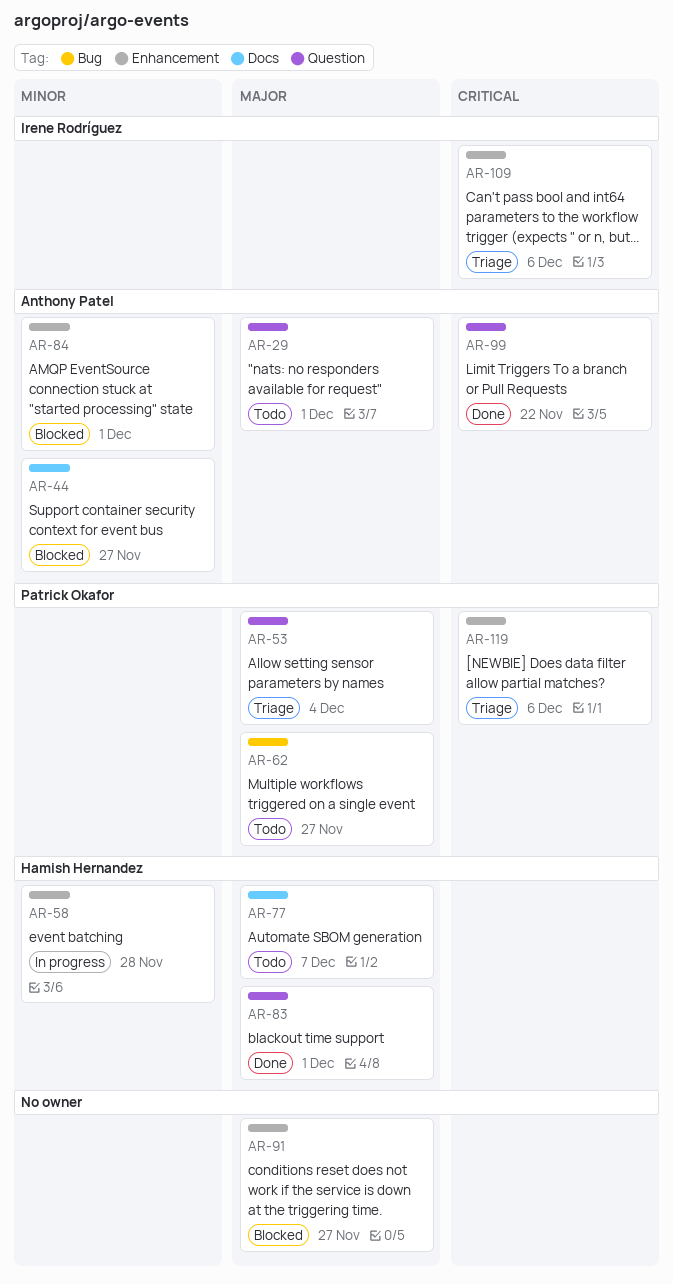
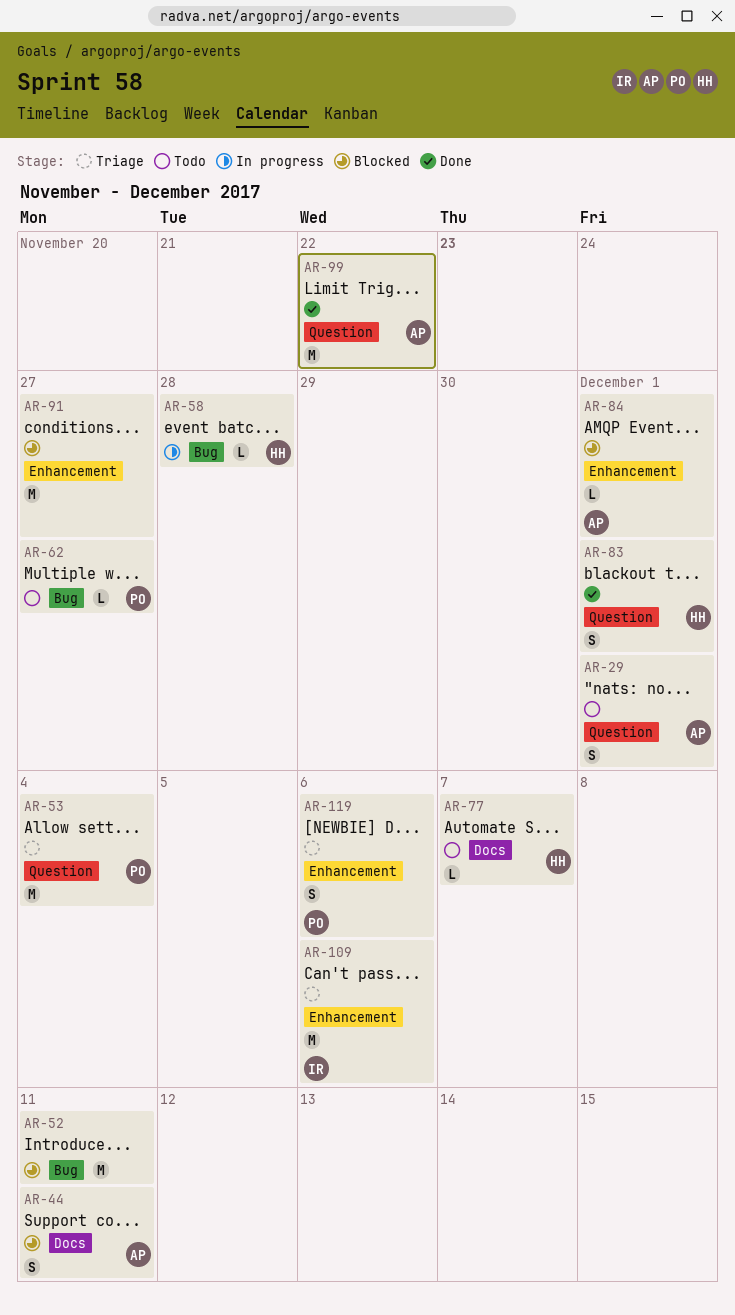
AR-44, due: Nov 27 -> Dec 11
AR-52: none -> present
AR-58, label: Enhancement -> Bug

